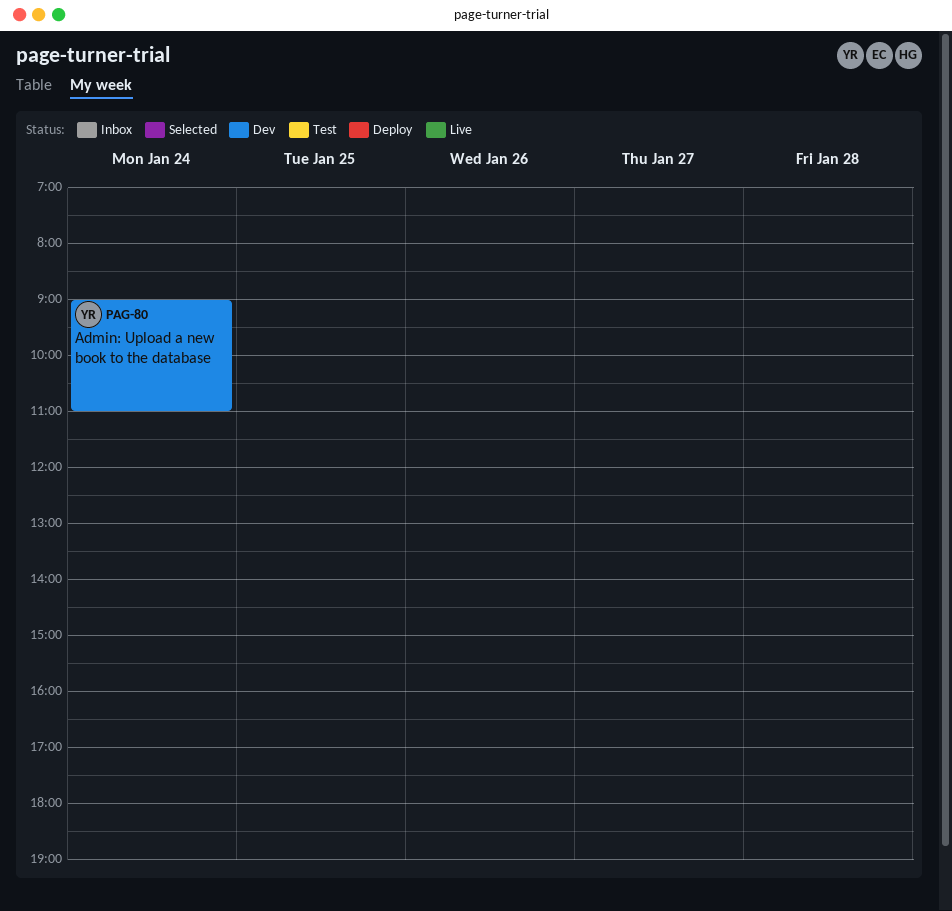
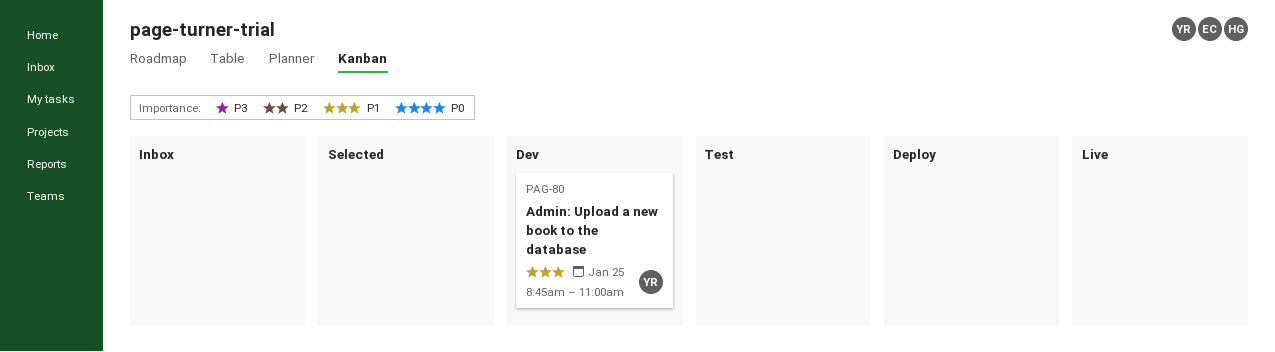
PAG-80, day: Jan 24 -> Jan 25
PAG-80, begins: 09:00 -> 08:45

